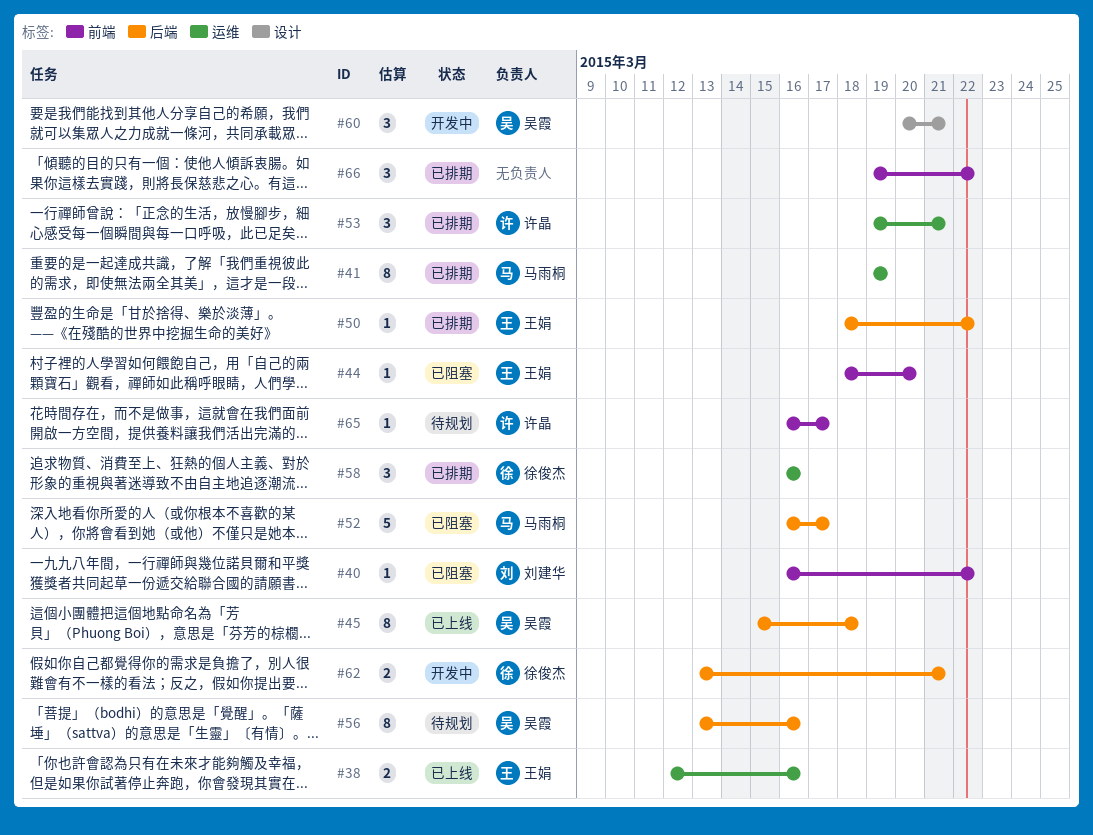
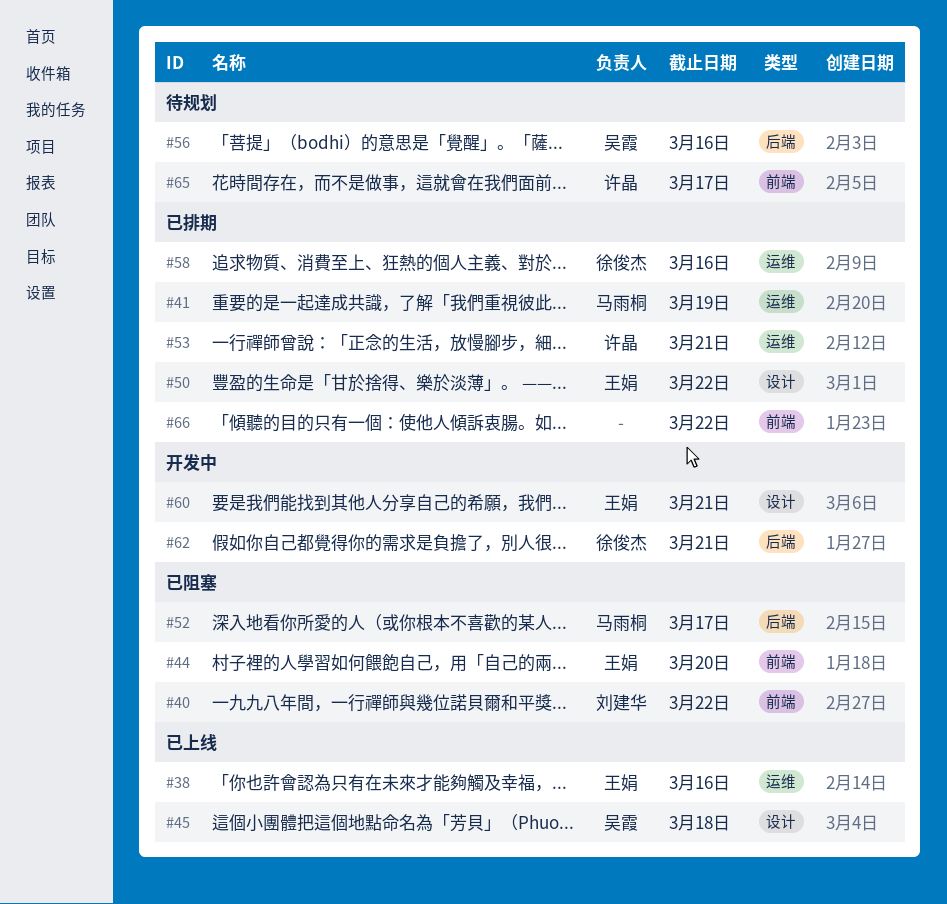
#45, label: 后端 -> 设计
#50, label: 后端 -> 设计
#60, owner: 吴霞 -> 王娟

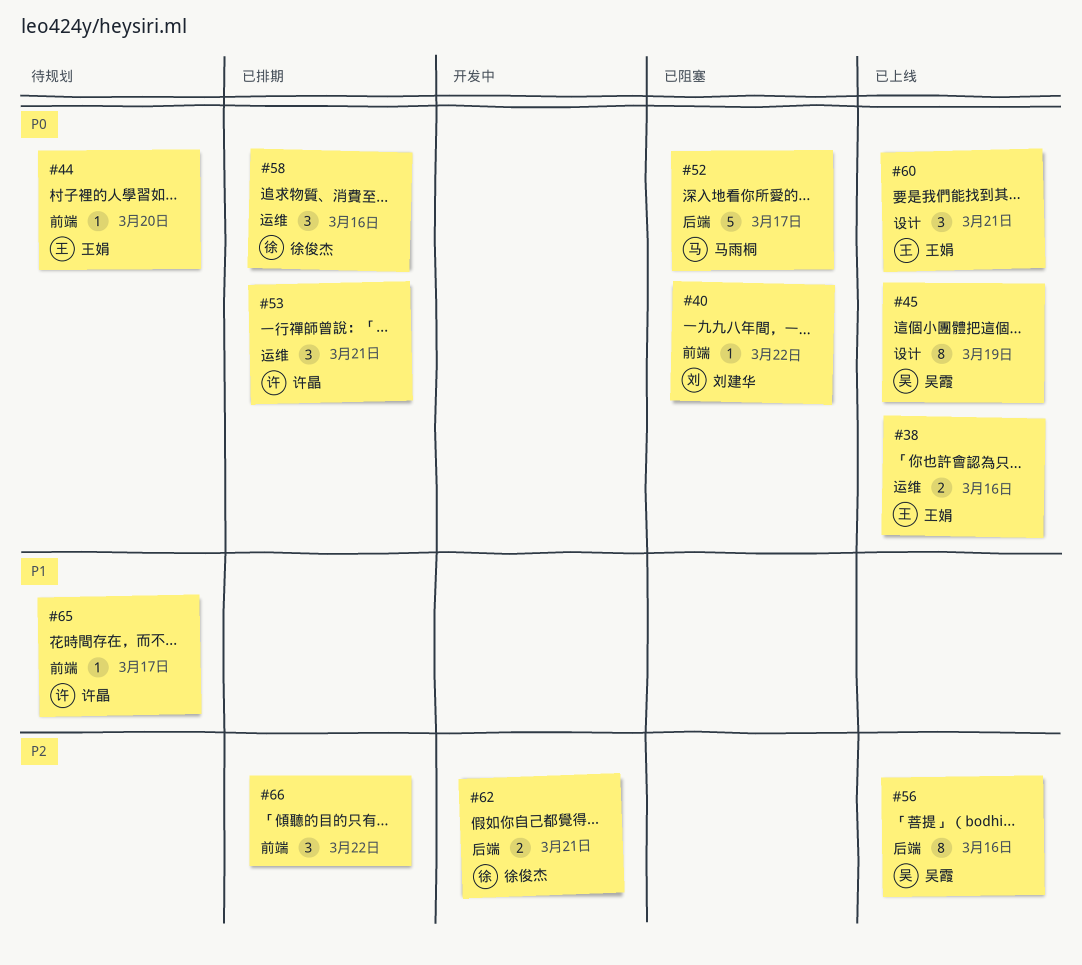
#41: present -> none
#44, status: 已阻塞 -> 待规划
#45, due: Mar 18 -> Mar 19
#50: present -> none
#56, status: 待规划 -> 已上线
#60, status: 开发中 -> 已上线

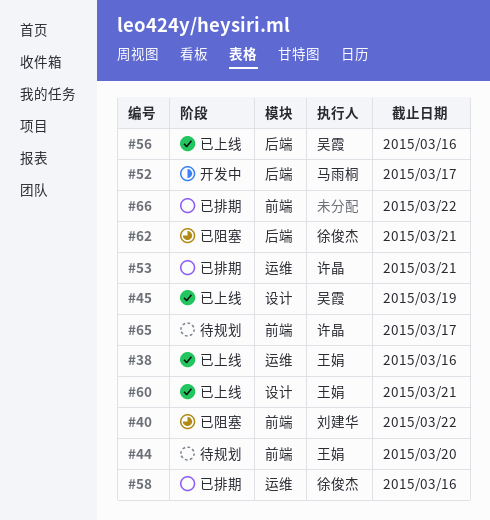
#52, status: 已阻塞 -> 开发中
#62, status: 开发中 -> 已阻塞

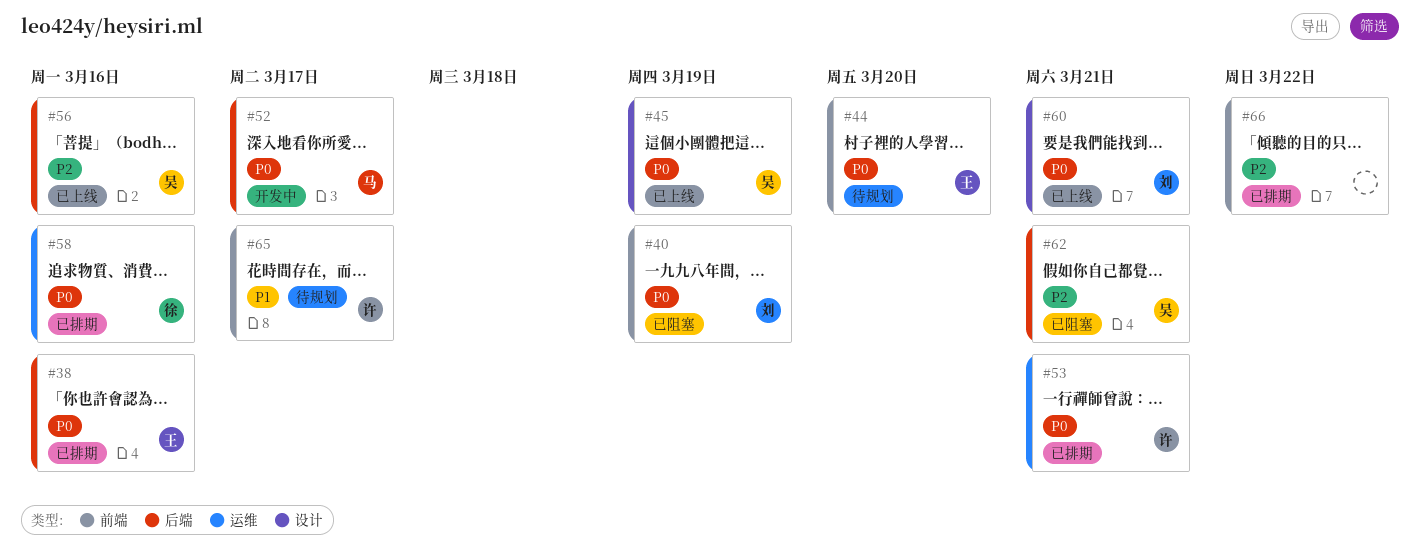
#38, status: 已上线 -> 已排期
#38, label: 运维 -> 后端
#40, due: Mar 22 -> Mar 19
#60, owner: 王娟 -> 刘建华
#62, owner: 徐俊杰 -> 吴霞

